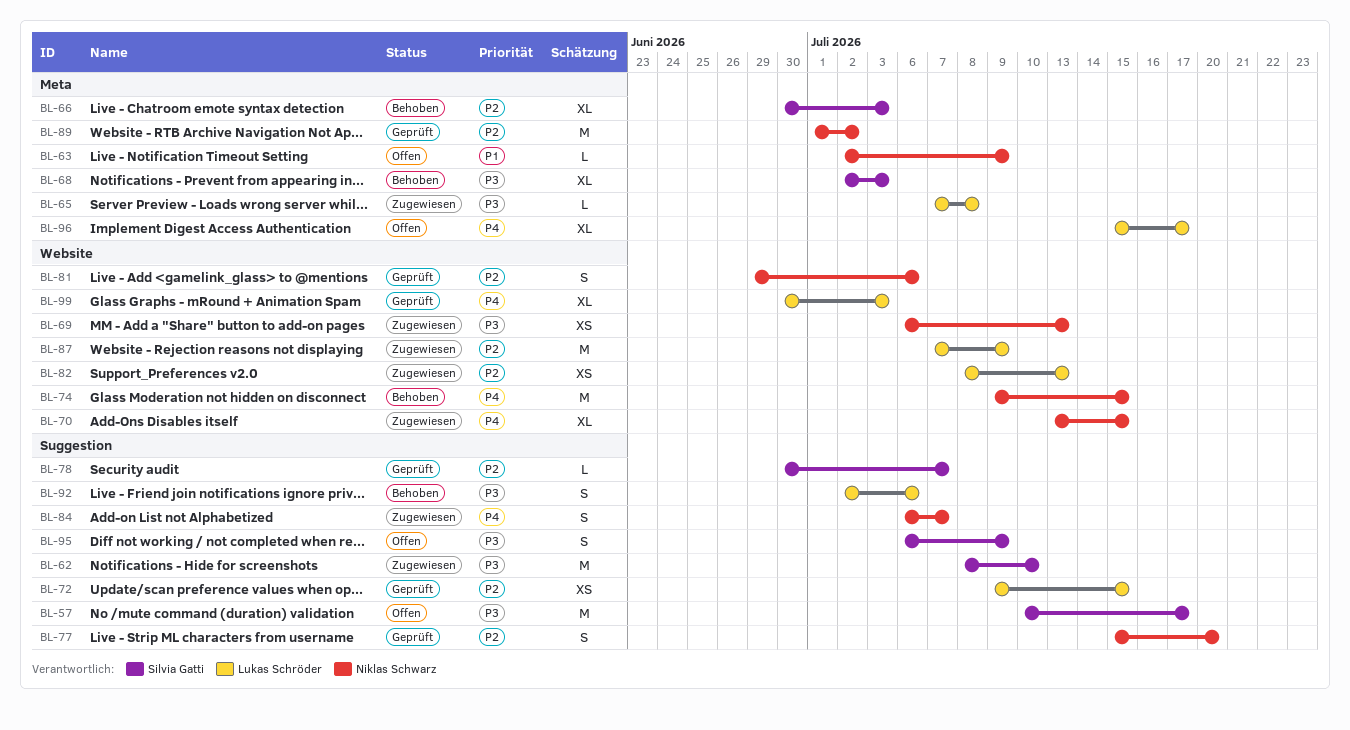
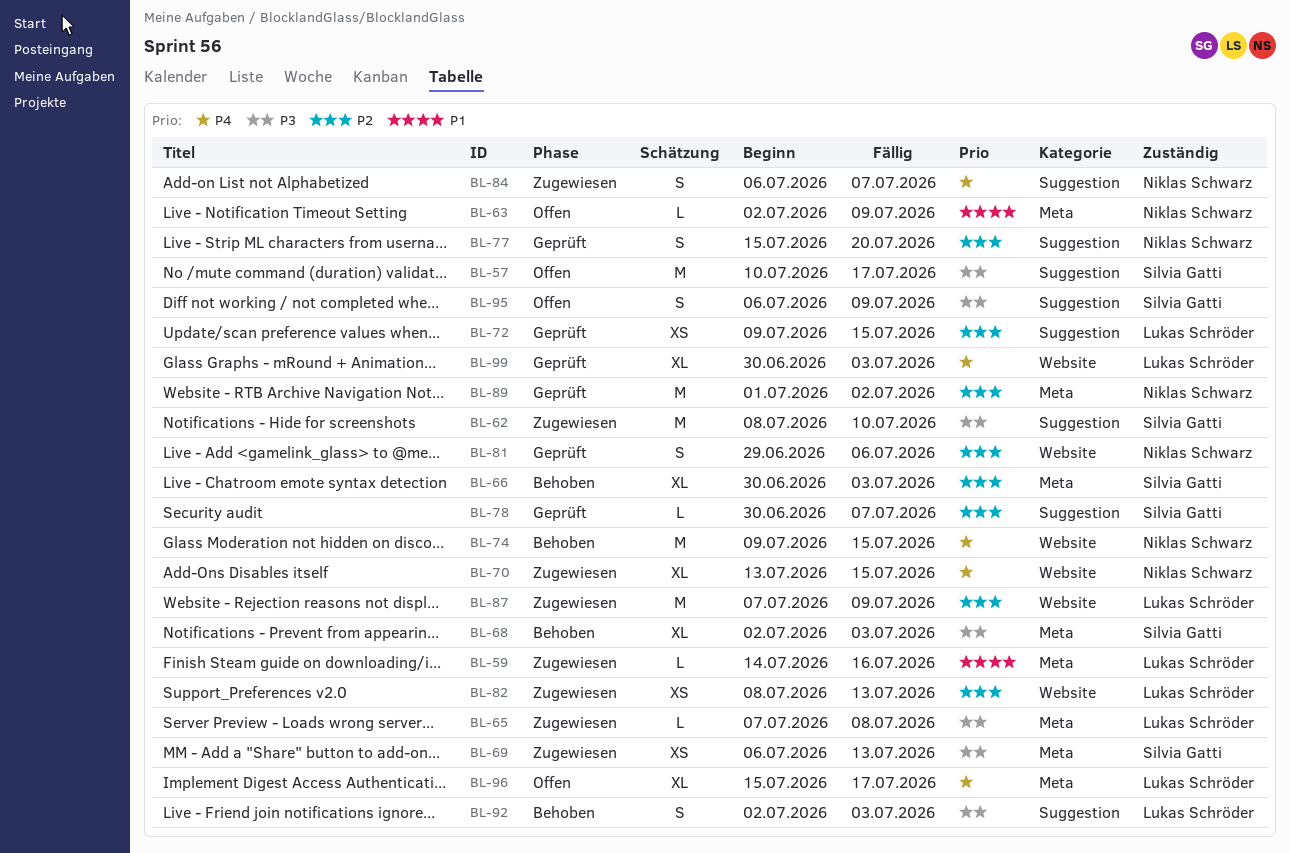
BL-59: none -> present
BL-69, owner: Niklas Schwarz -> Silvia Gatti
BL-69, label: Website -> Meta
BL-92, due: Jul 6 -> Jul 3

